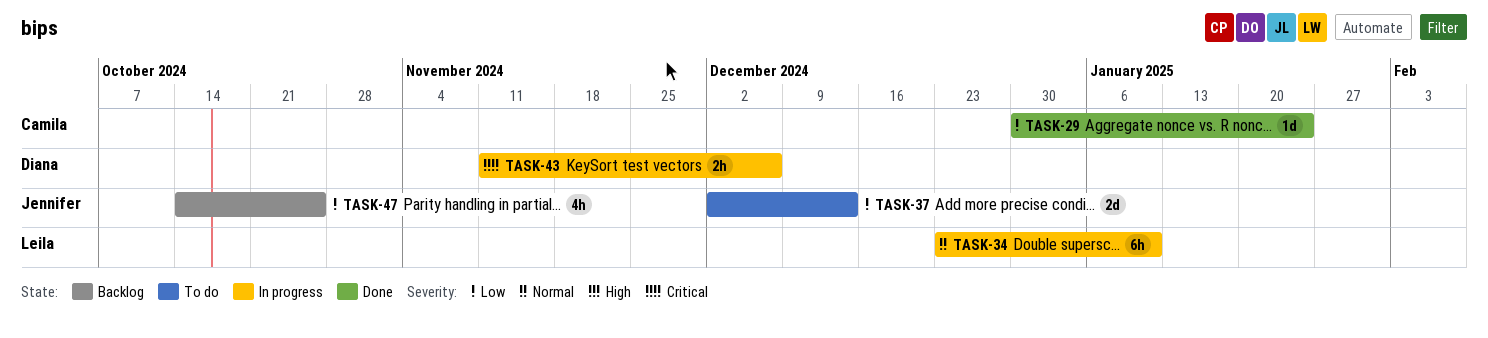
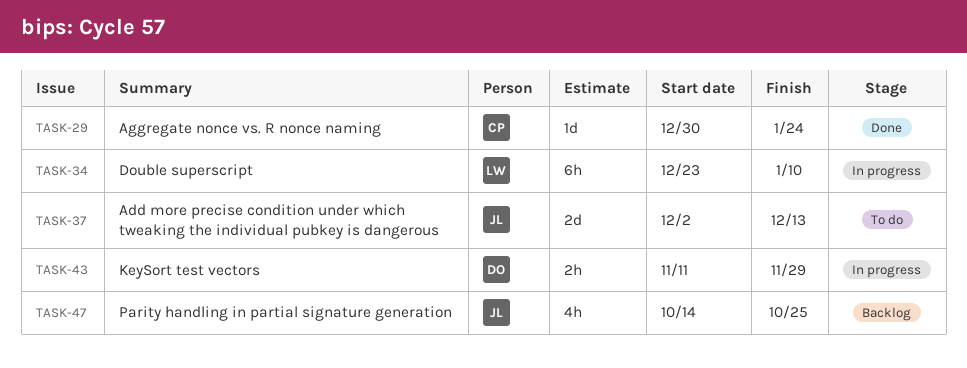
TASK-43, due: Dec 6 -> Nov 29

